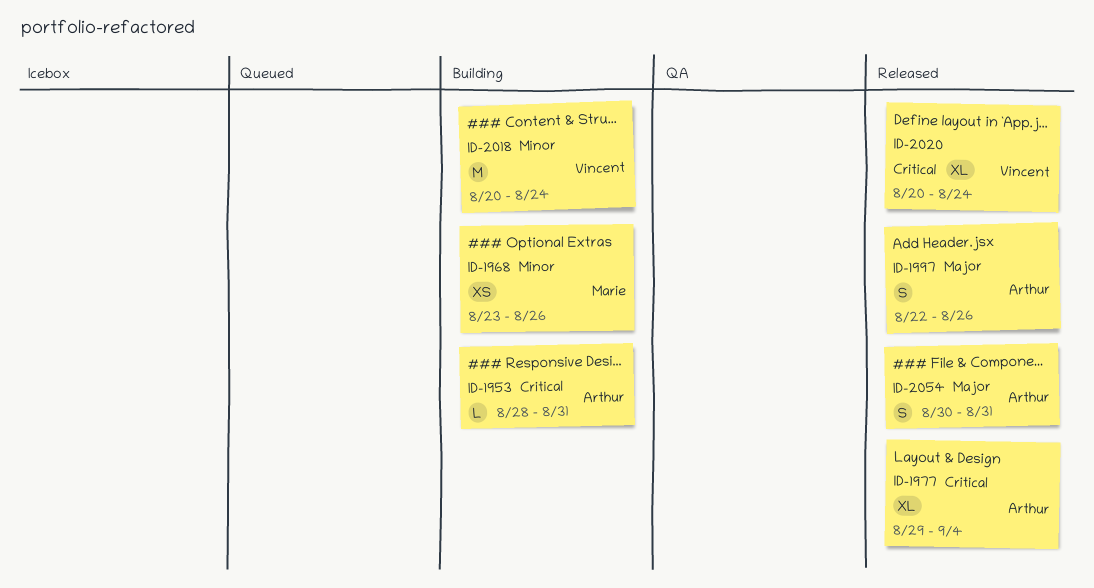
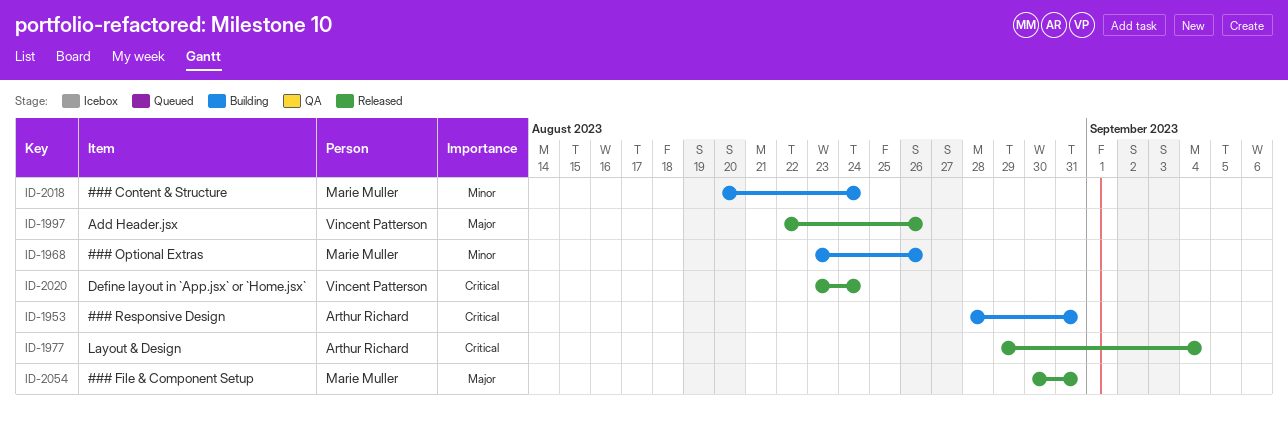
ID-1997, owner: Arthur Richard -> Vincent Patterson
ID-2018, owner: Vincent Patterson -> Marie Muller
ID-2020, start: Aug 20 -> Aug 23
ID-2054, owner: Arthur Richard -> Marie Muller

